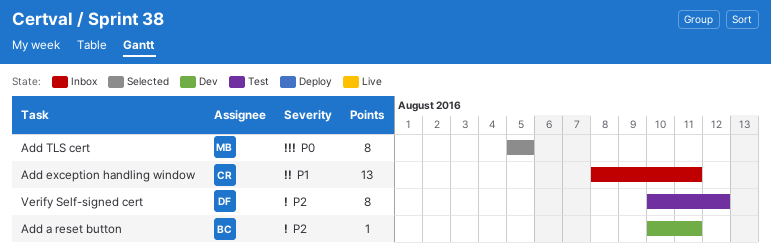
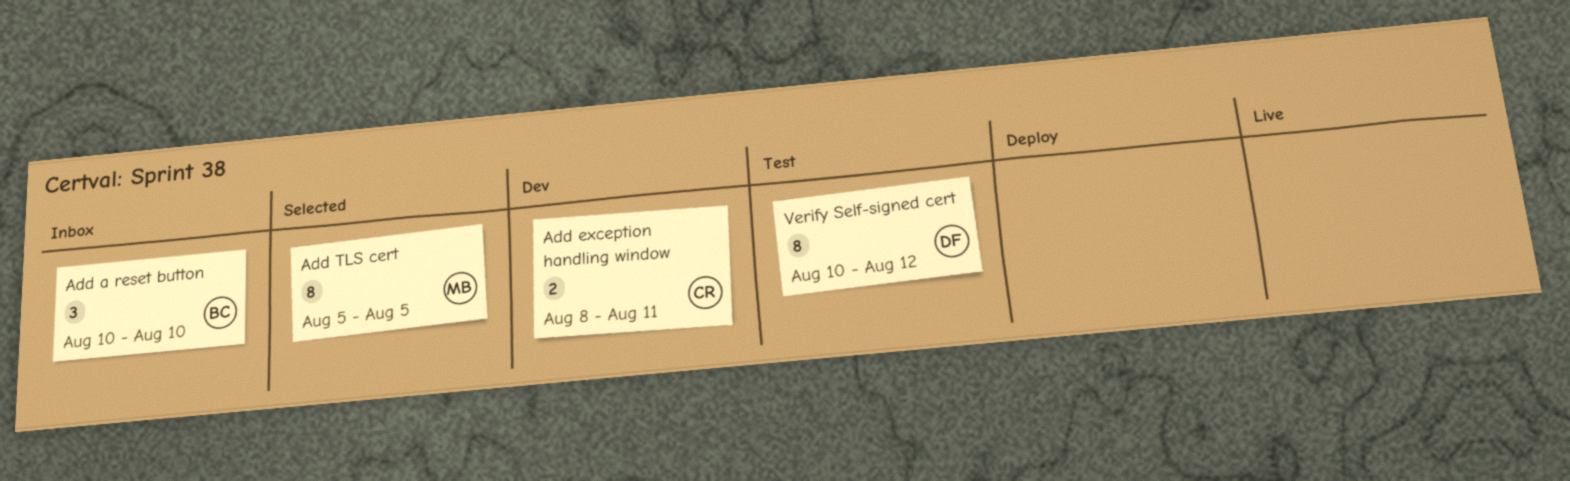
Add a reset button, status: Dev -> Inbox
Add a reset button, estimate: 1 -> 3
Add a reset button, due: Aug 11 -> Aug 10
Add exception handling window, status: Inbox -> Dev
Add exception handling window, estimate: 13 -> 2

